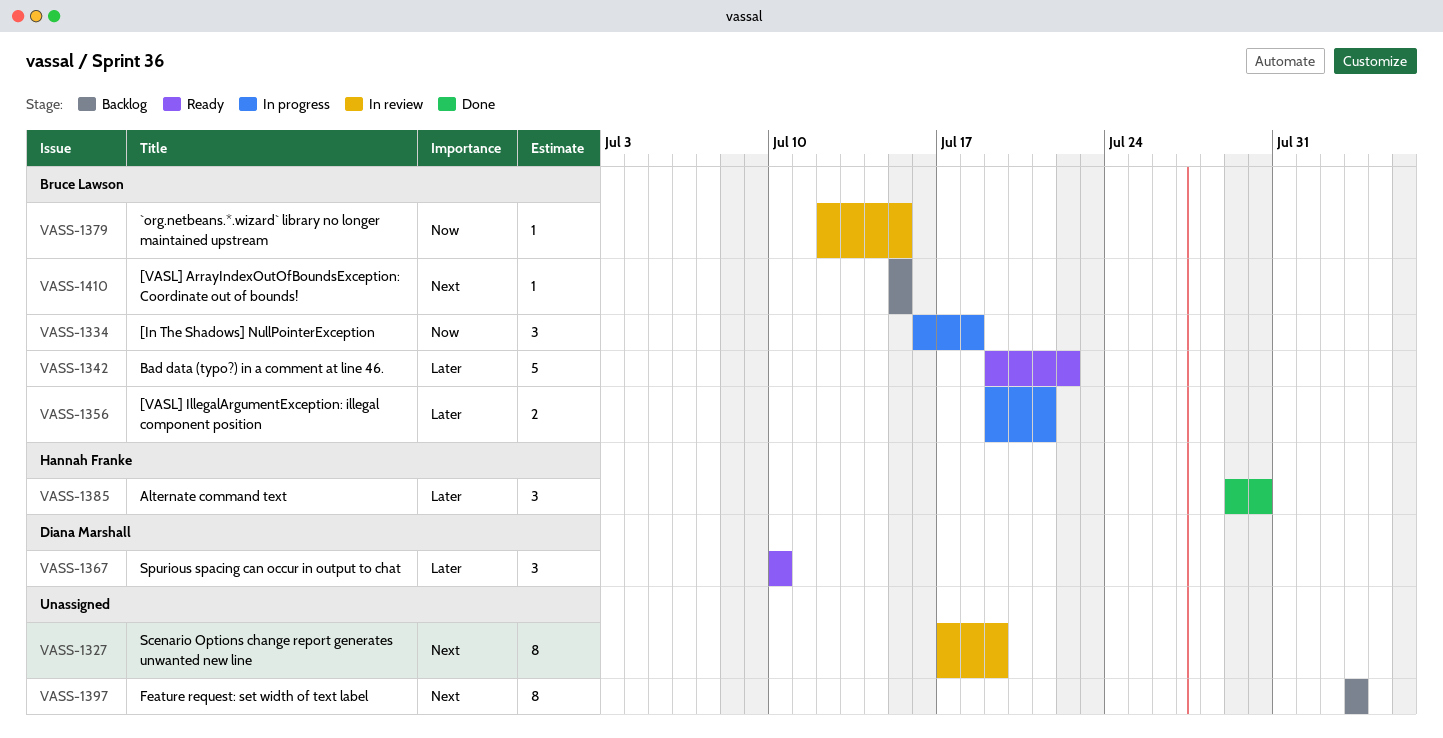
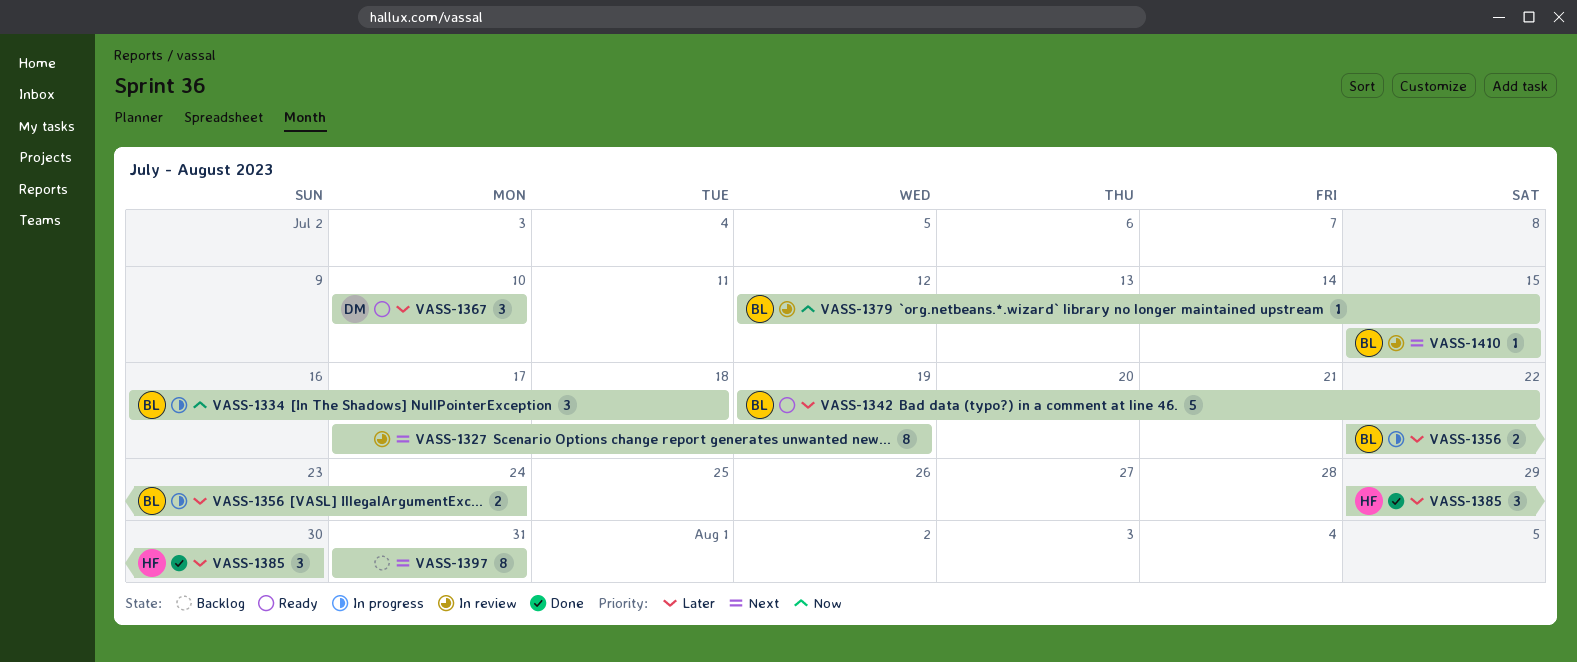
VASS-1356, start: Jul 19 -> Jul 22
VASS-1356, due: Jul 21 -> Jul 24
VASS-1397, start: Aug 3 -> Jul 31
VASS-1397, due: Aug 3 -> Jul 31
VASS-1410, status: Backlog -> In review

